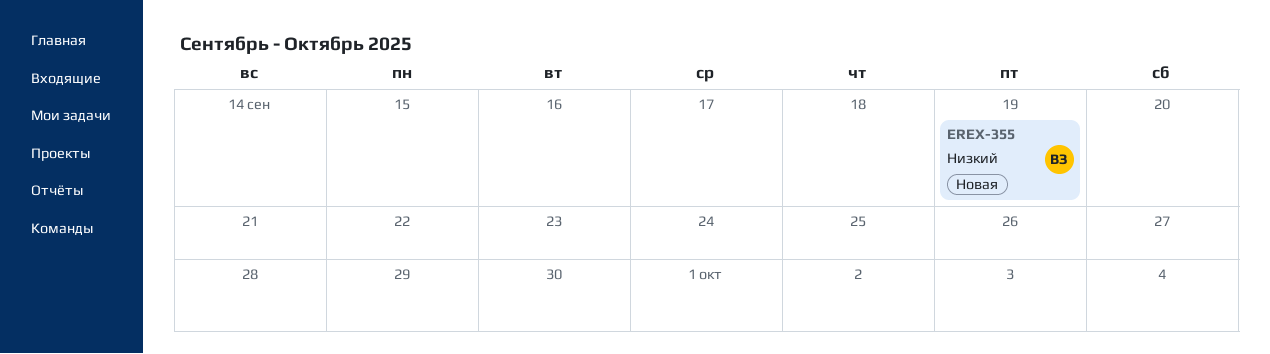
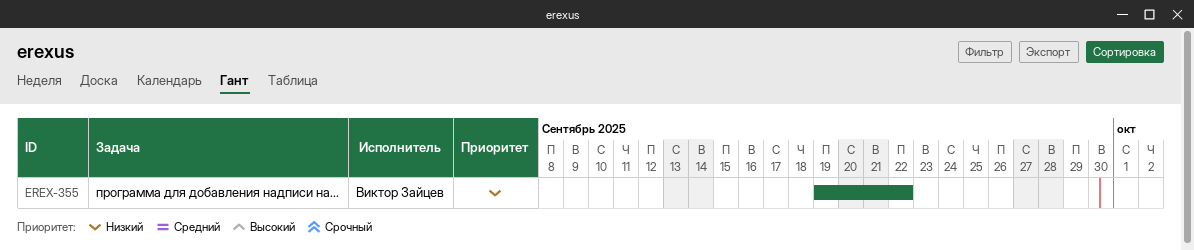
EREX-355, due: Sep 19 -> Sep 22

